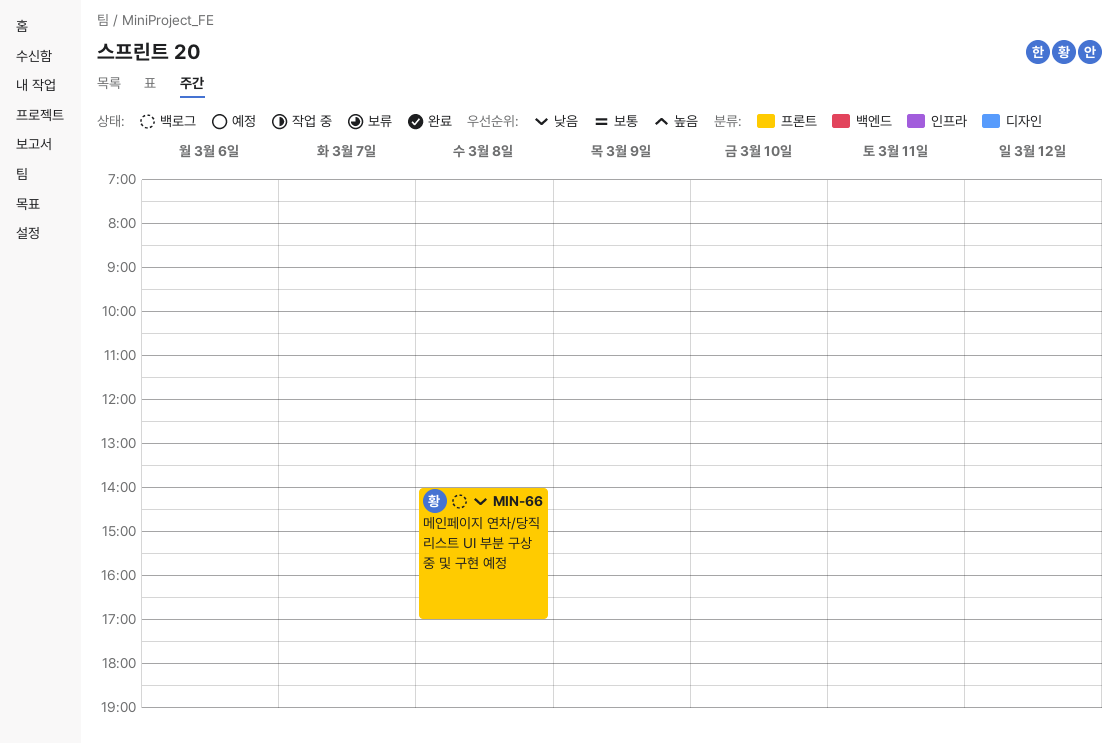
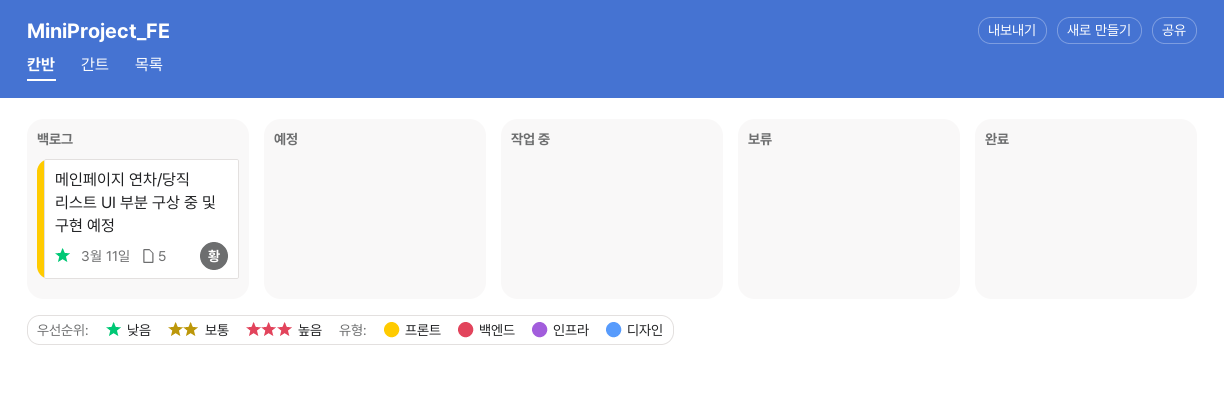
메인페이지 연차/당직 리스트 UI 부분 구상 중 및 구현 예정, day: Mar 8 -> Mar 11

